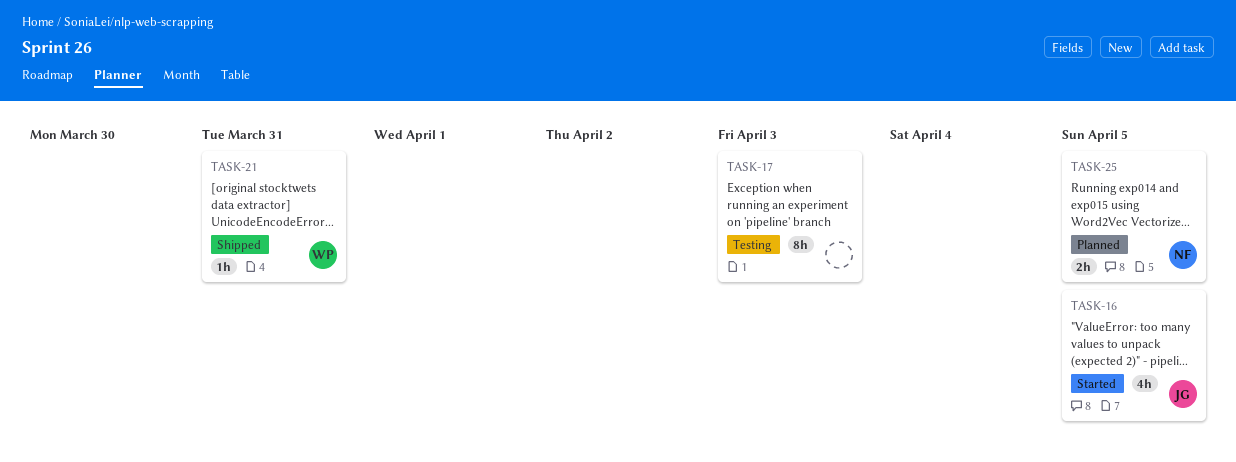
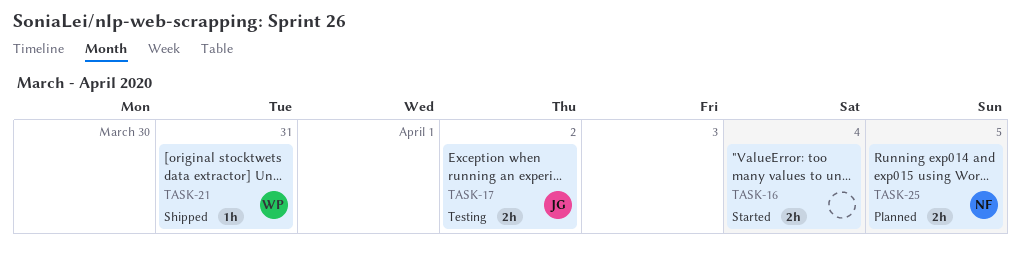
TASK-16, owner: JG -> none
TASK-16, estimate: 4h -> 2h
TASK-16, due: Apr 5 -> Apr 4
TASK-17, owner: none -> JG
TASK-17, estimate: 8h -> 2h
TASK-17, due: Apr 3 -> Apr 2

